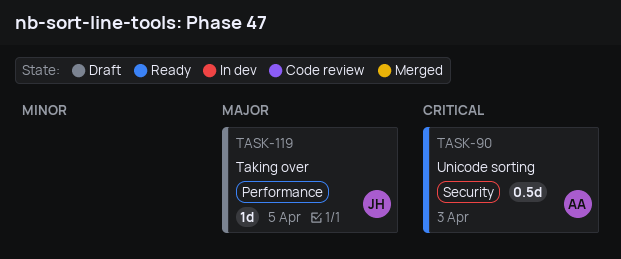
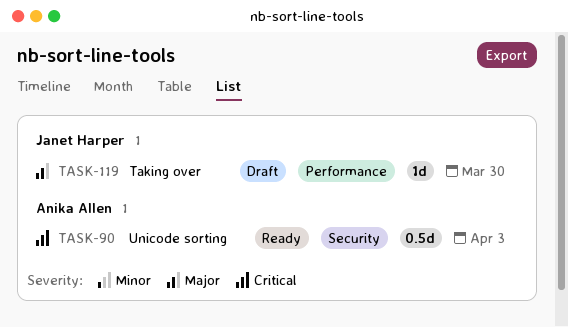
TASK-119, due: Apr 5 -> Mar 30

